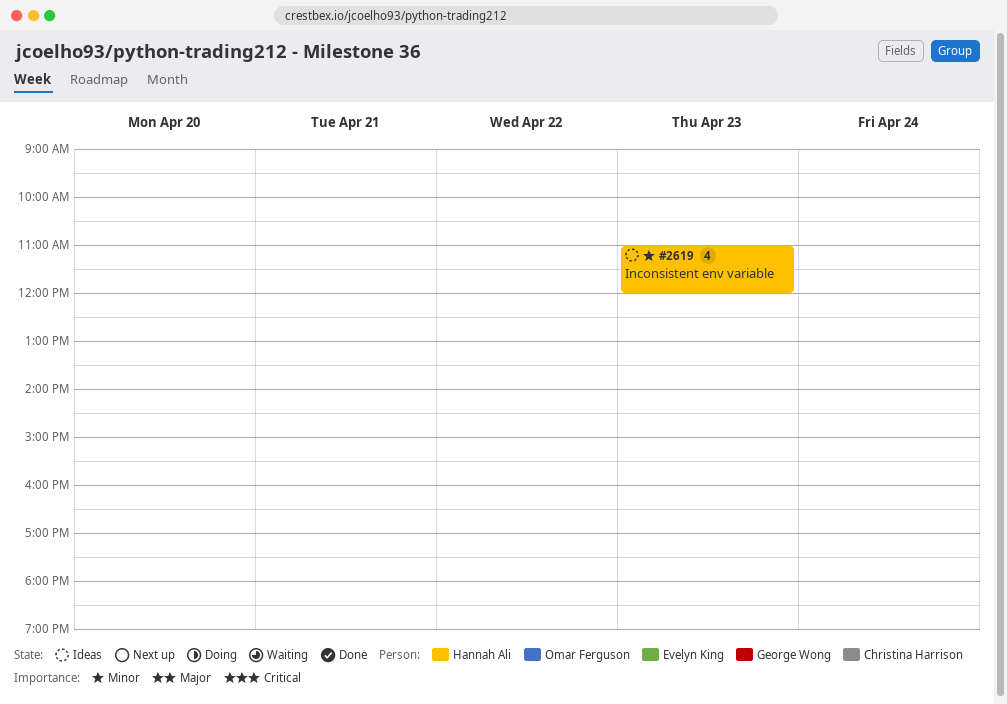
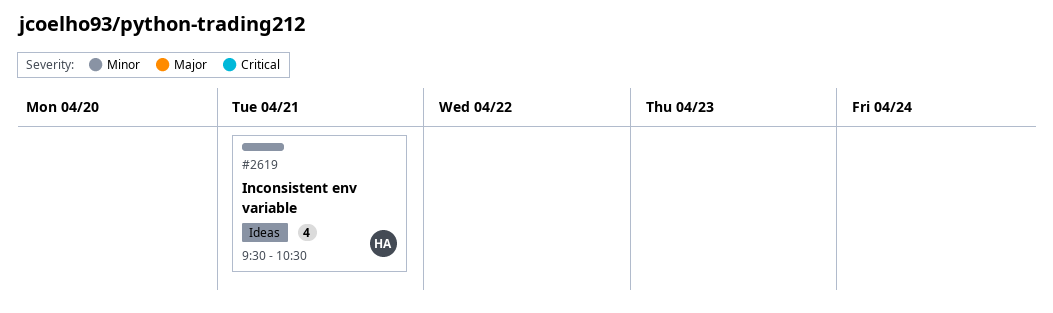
#2619, day: Apr 23 -> Apr 21
#2619, begins: 11:00 -> 09:30
#2619, ends: 12:00 -> 10:30

